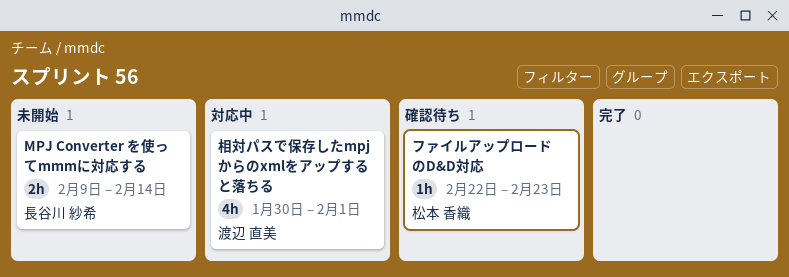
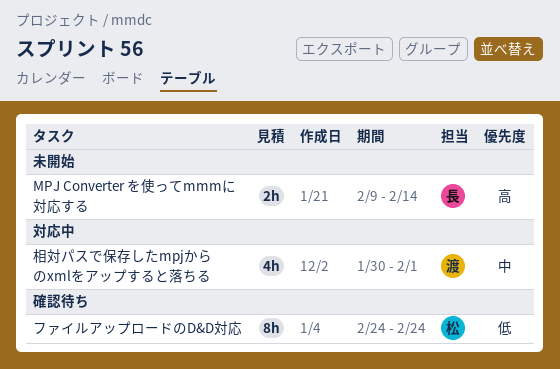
ファイルアップロードのD&D対応, estimate: 1h -> 8h
ファイルアップロードのD&D対応, start: Feb 22 -> Feb 24
ファイルアップロードのD&D対応, due: Feb 23 -> Feb 24

